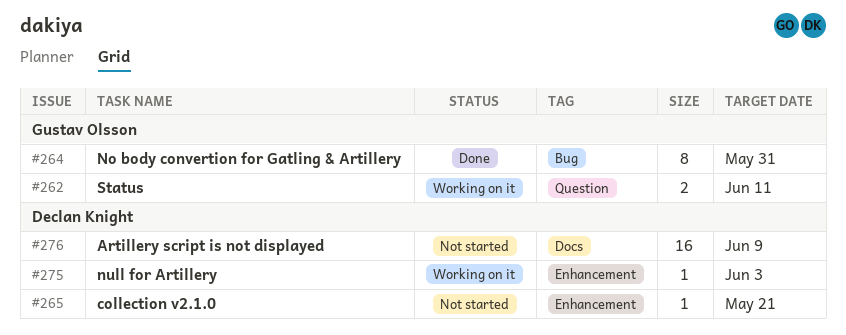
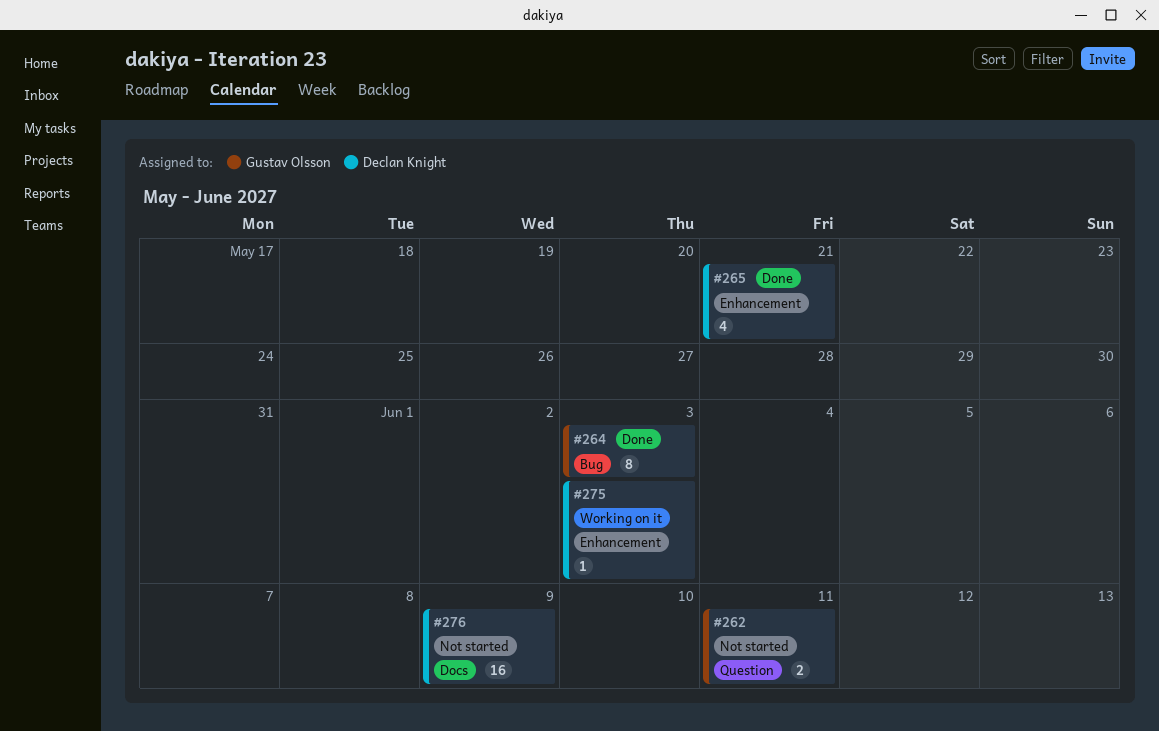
#262, status: Working on it -> Not started
#264, due: May 31 -> Jun 3
#265, status: Not started -> Done
#265, estimate: 1 -> 4

